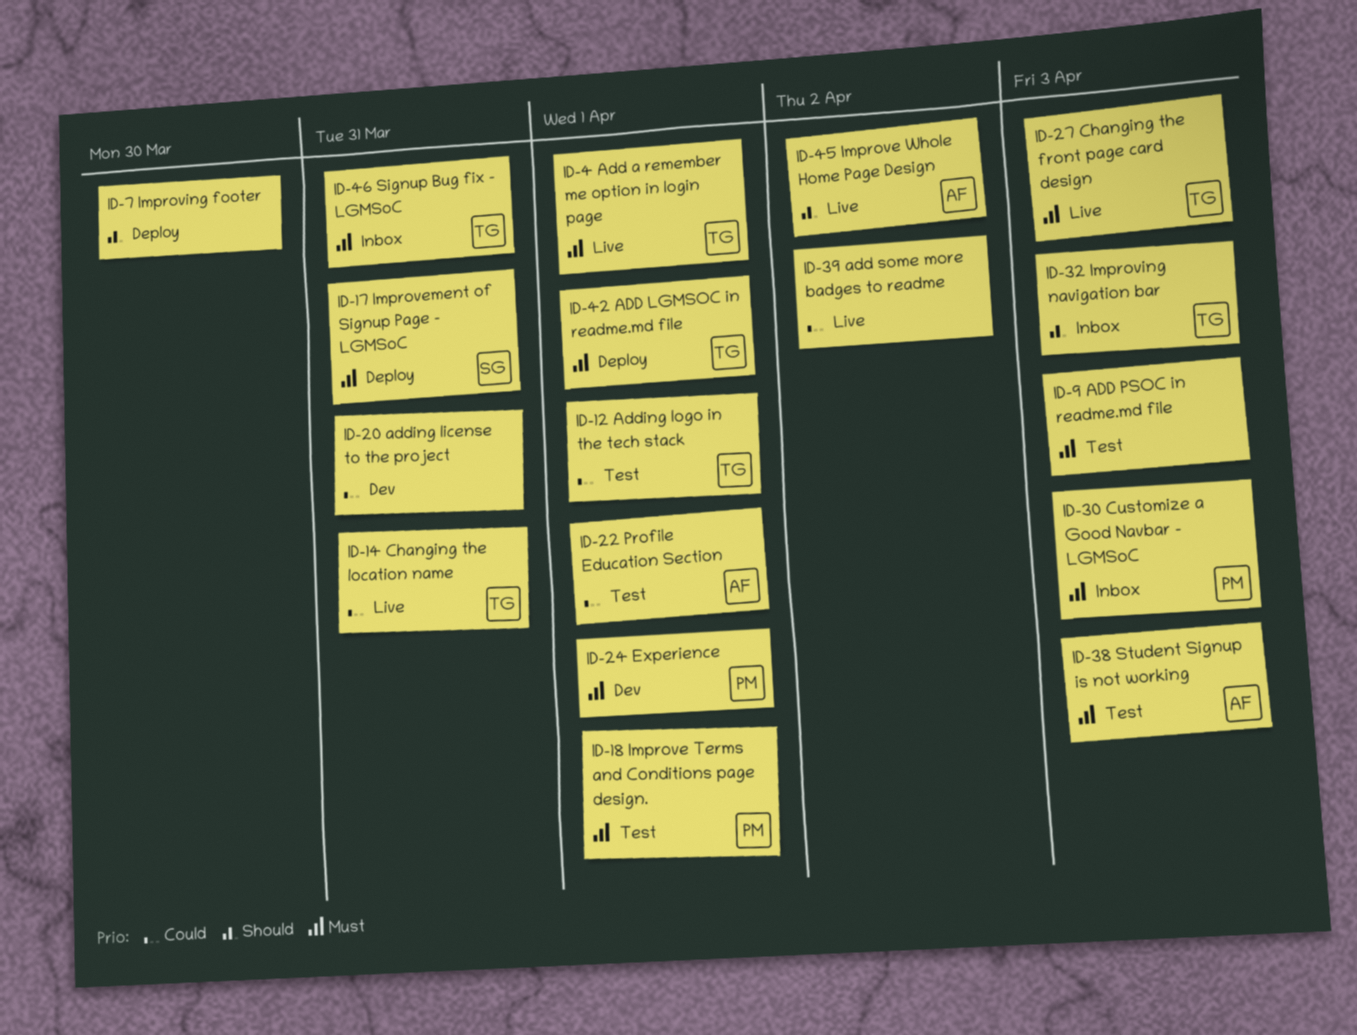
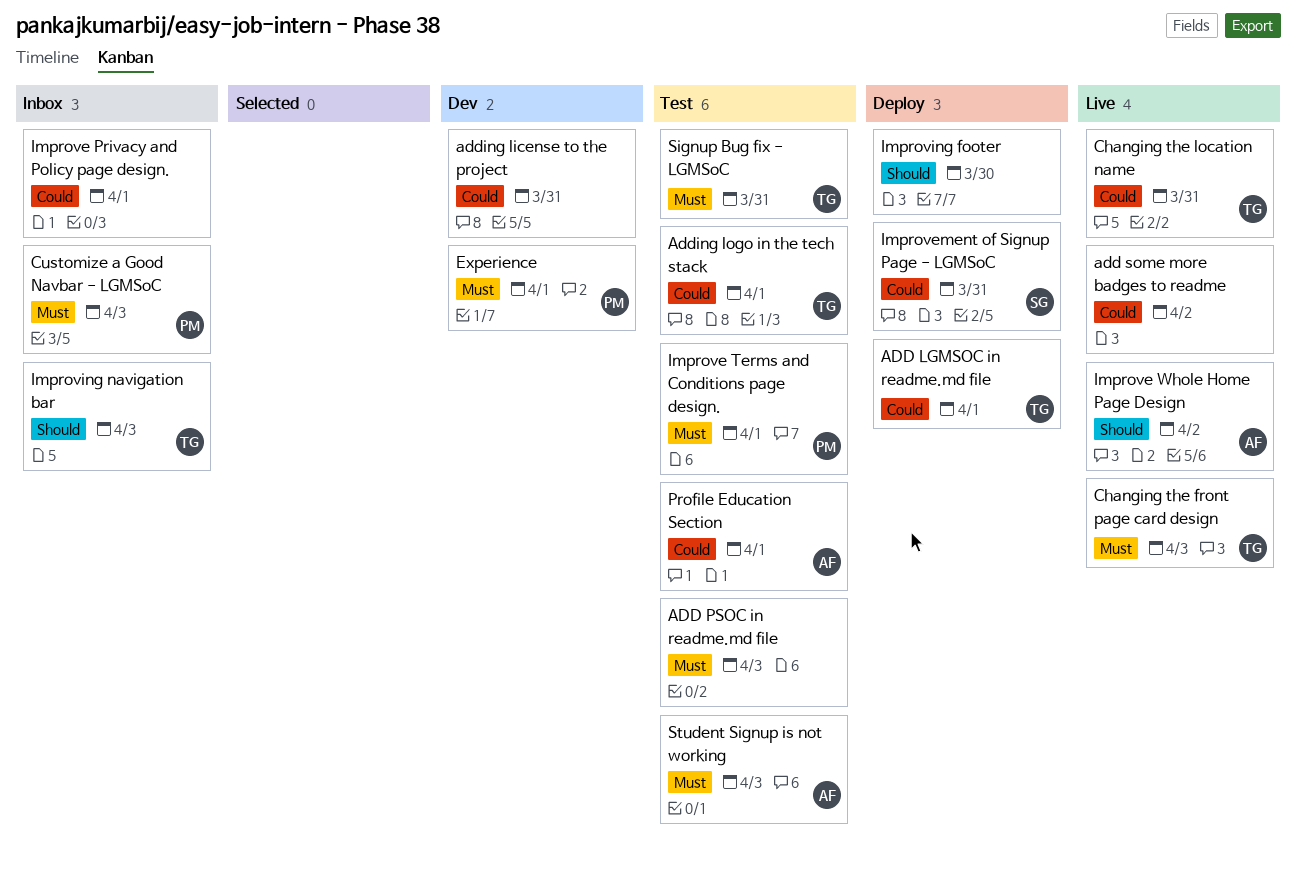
Add a remember me option in login page: present -> none
ADD LGMSOC in readme.md file, priority: Must -> Could
Improve Privacy and Policy page design.: none -> present
Improvement of Signup Page - LGMSoC, priority: Must -> Could
Signup Bug fix - LGMSoC, status: Inbox -> Test

